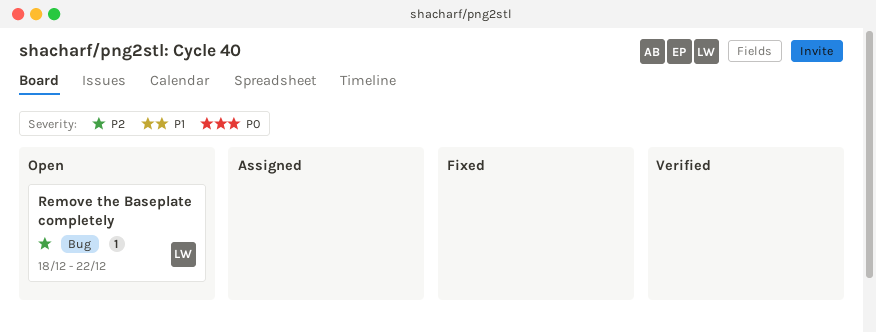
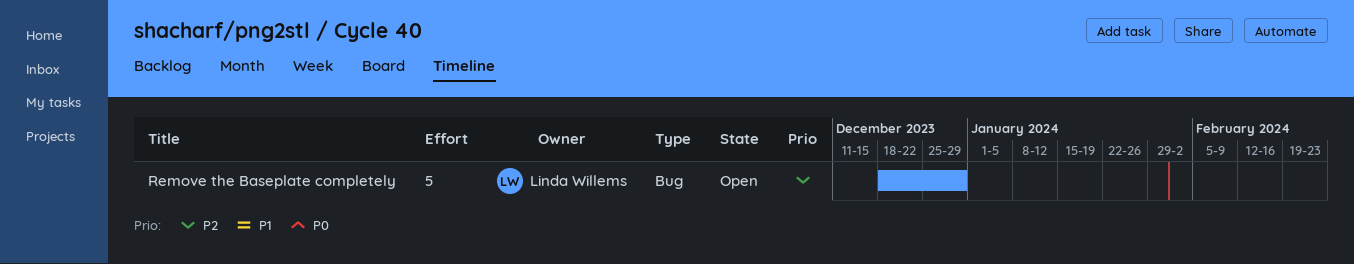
Remove the Baseplate completely, estimate: 1 -> 5
Remove the Baseplate completely, due: Dec 22 -> Dec 29

